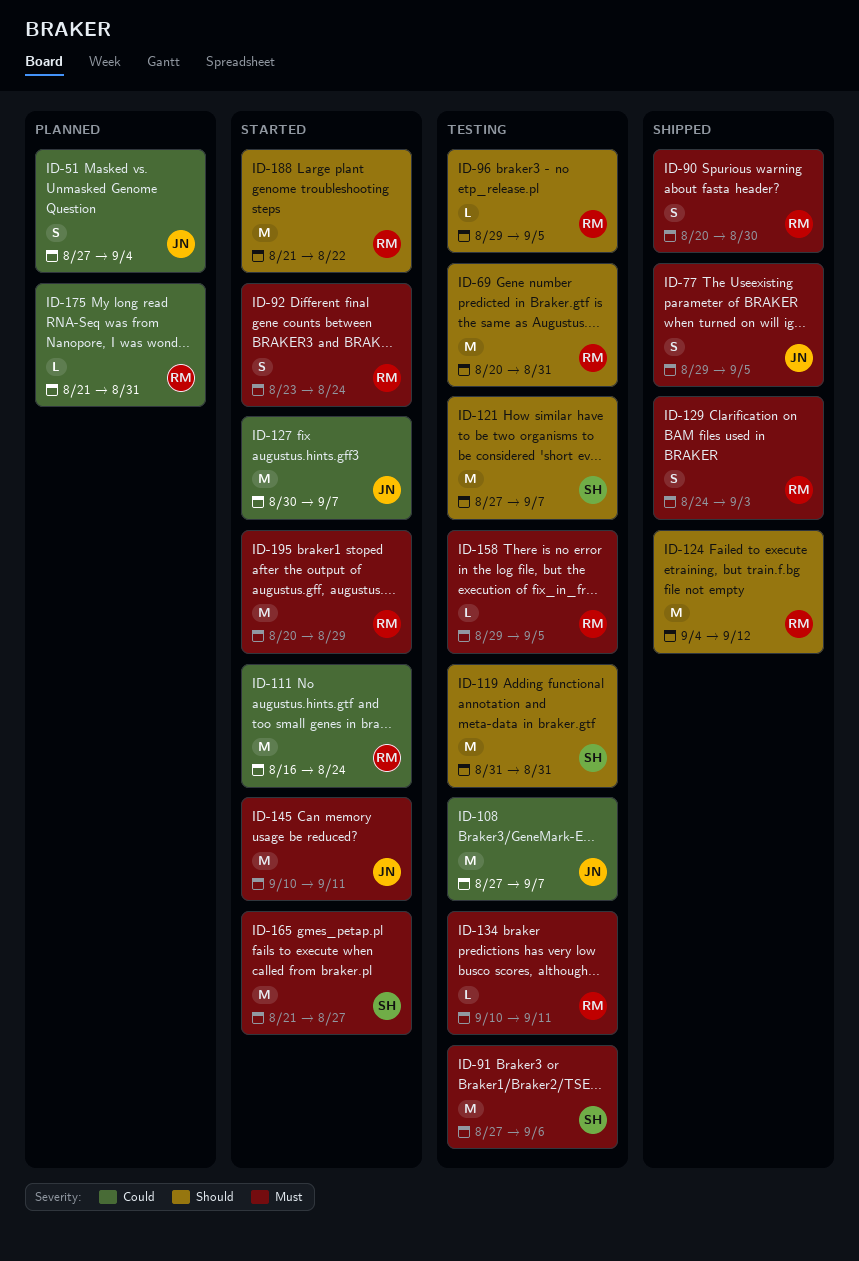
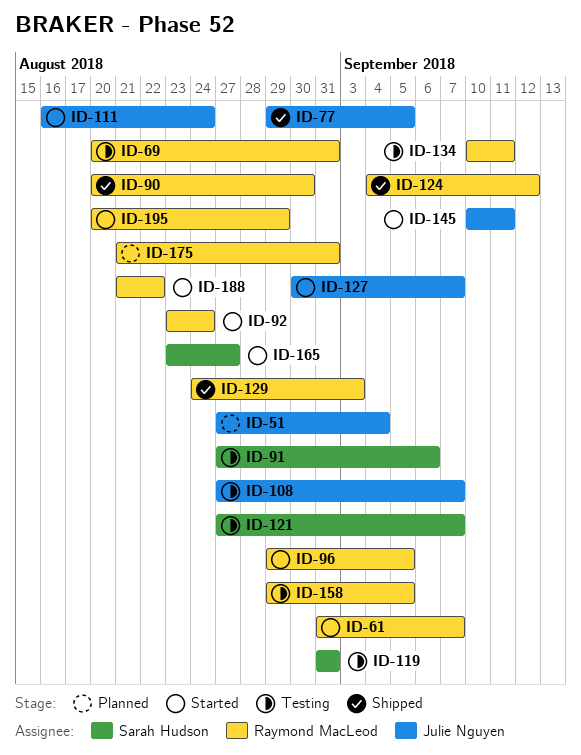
ID-61: none -> present
ID-96, status: Testing -> Started
ID-111, owner: Raymond MacLeod -> Julie Nguyen
ID-165, start: Aug 21 -> Aug 23

